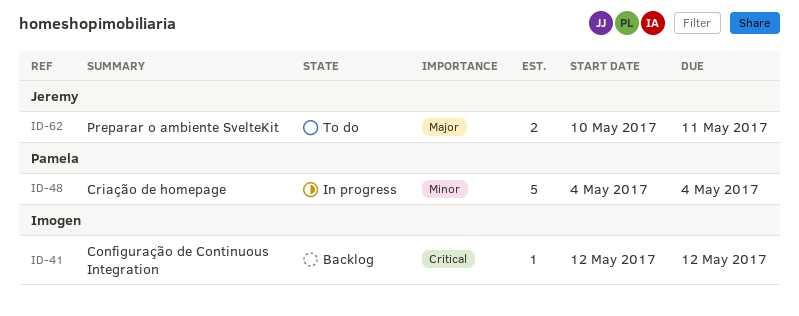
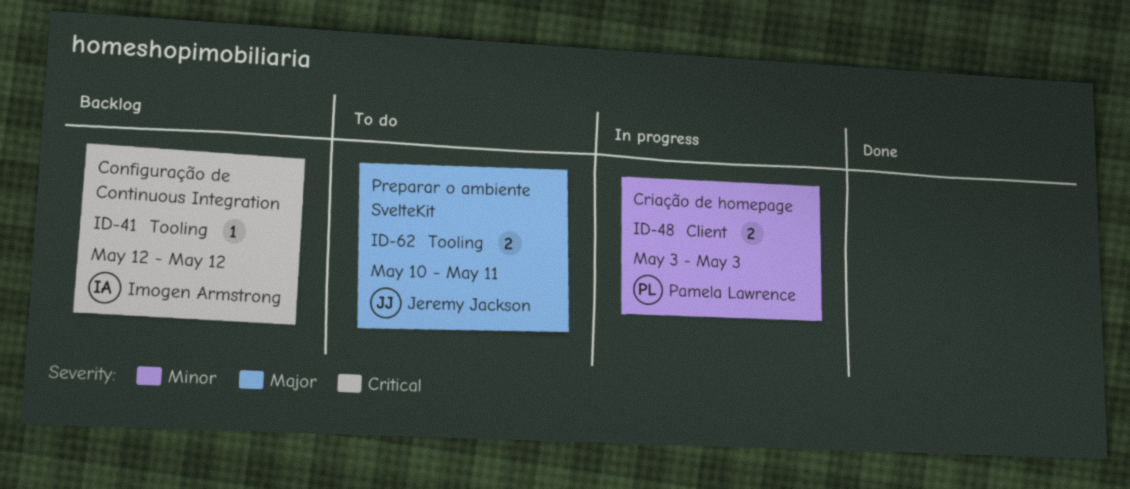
ID-48, estimate: 5 -> 2
ID-48, start: May 4 -> May 3
ID-48, due: May 4 -> May 3

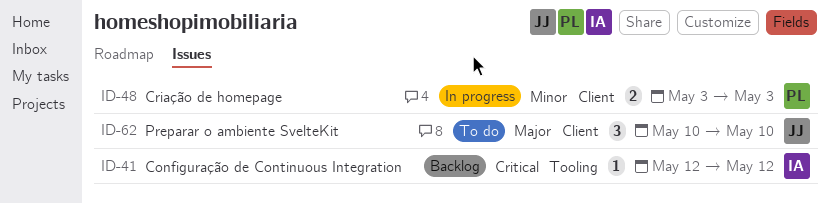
ID-62, label: Tooling -> Client
ID-62, estimate: 2 -> 3
ID-62, due: May 11 -> May 10

